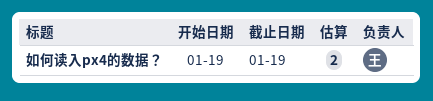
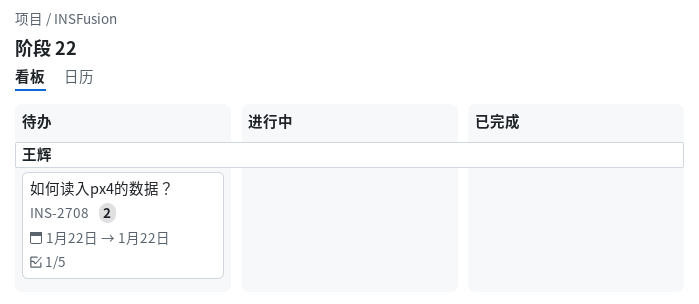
如何读入px4的数据？, start: Jan 19 -> Jan 22
如何读入px4的数据？, due: Jan 19 -> Jan 22

